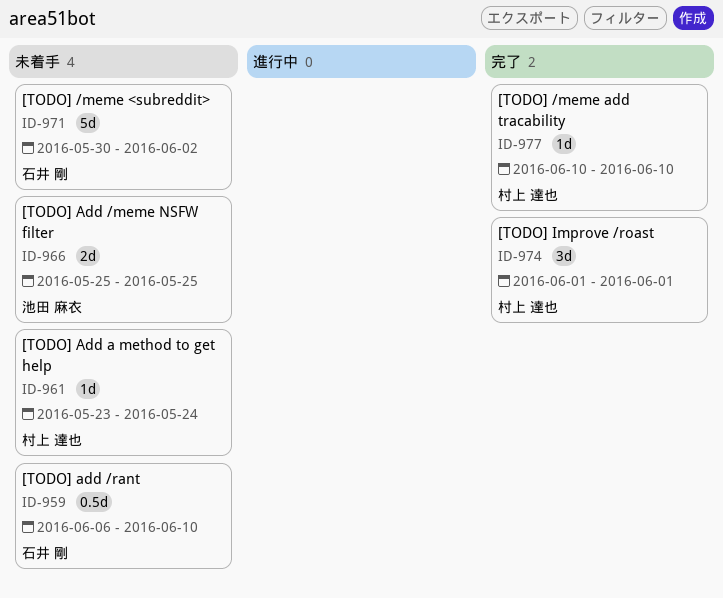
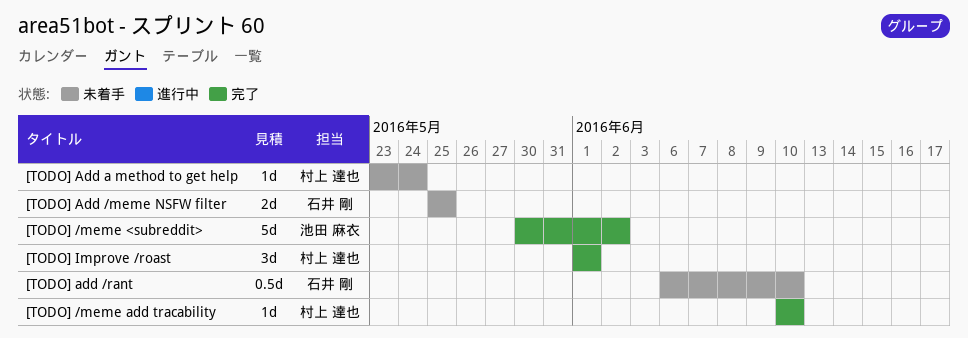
[TODO] /meme <subreddit>, status: 未着手 -> 完了
[TODO] /meme <subreddit>, owner: 石井 剛 -> 池田 麻衣
[TODO] Add /meme NSFW filter, owner: 池田 麻衣 -> 石井 剛

